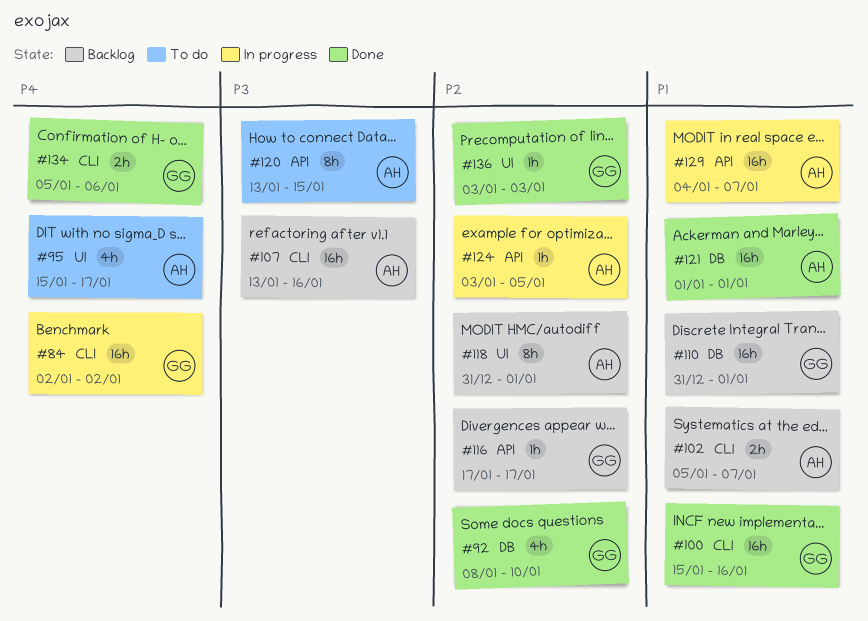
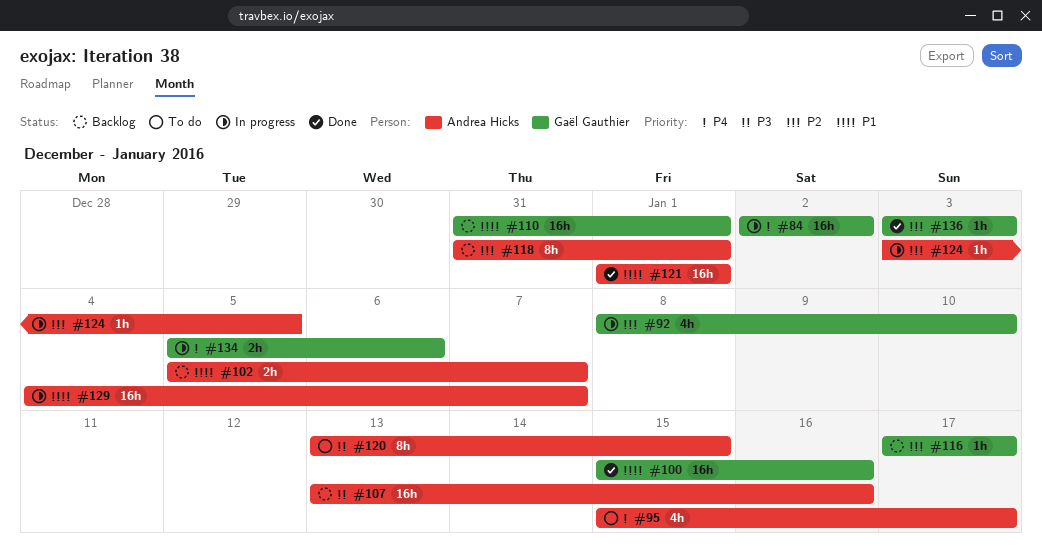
#92, status: Done -> In progress
#134, status: Done -> In progress

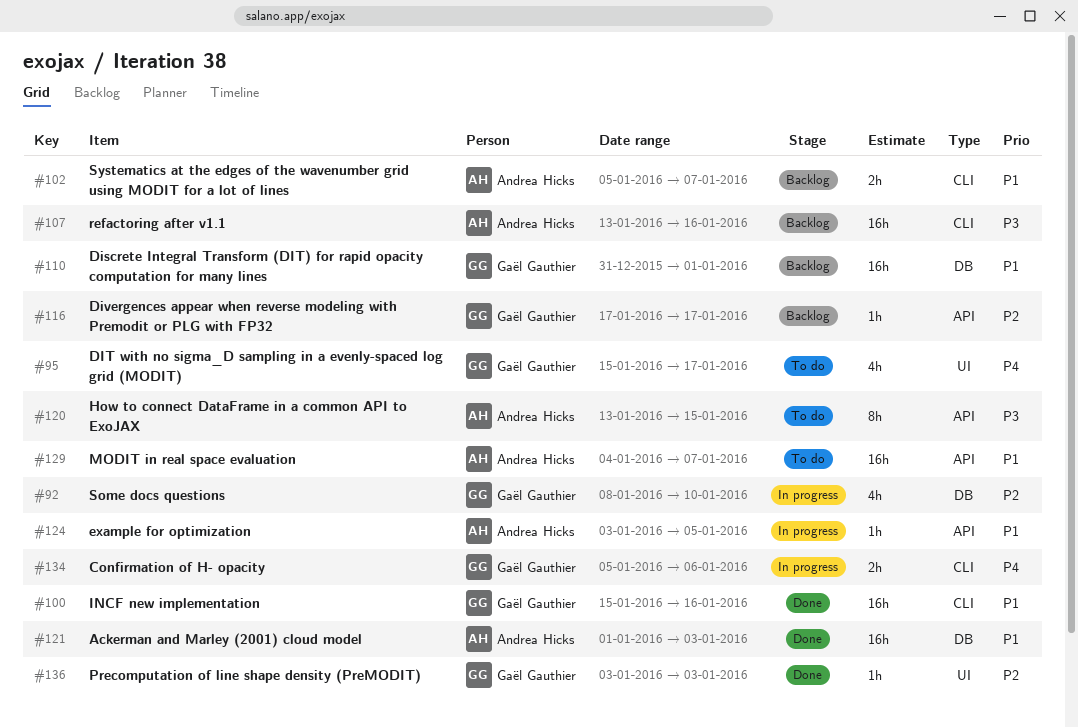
#84: present -> none
#95, owner: Andrea Hicks -> Gaël Gauthier
#118: present -> none
#121, due: Jan 1 -> Jan 3
#124, priority: P2 -> P1
#129, status: In progress -> To do

